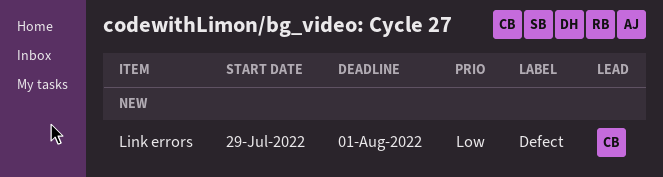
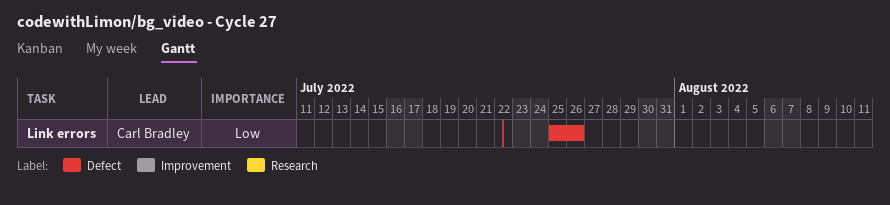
Link errors, start: Jul 29 -> Jul 25
Link errors, due: Aug 1 -> Jul 26

